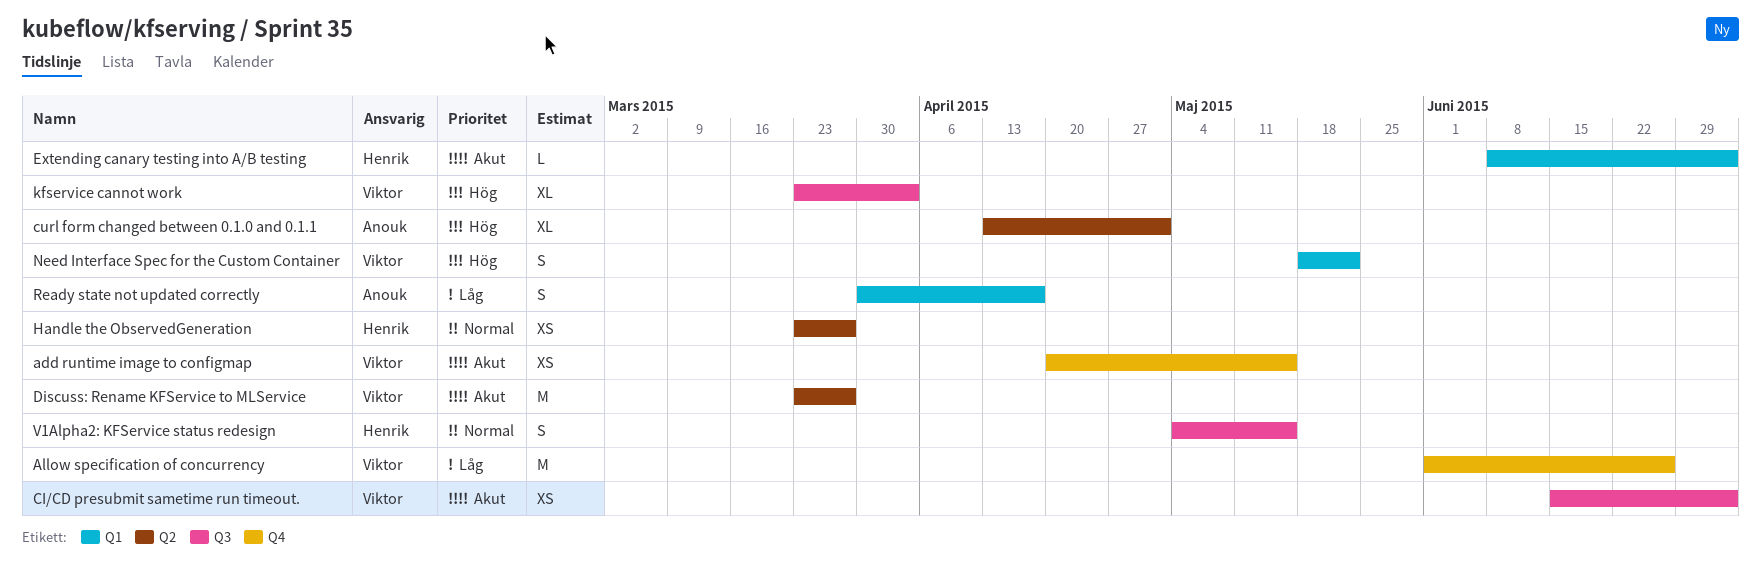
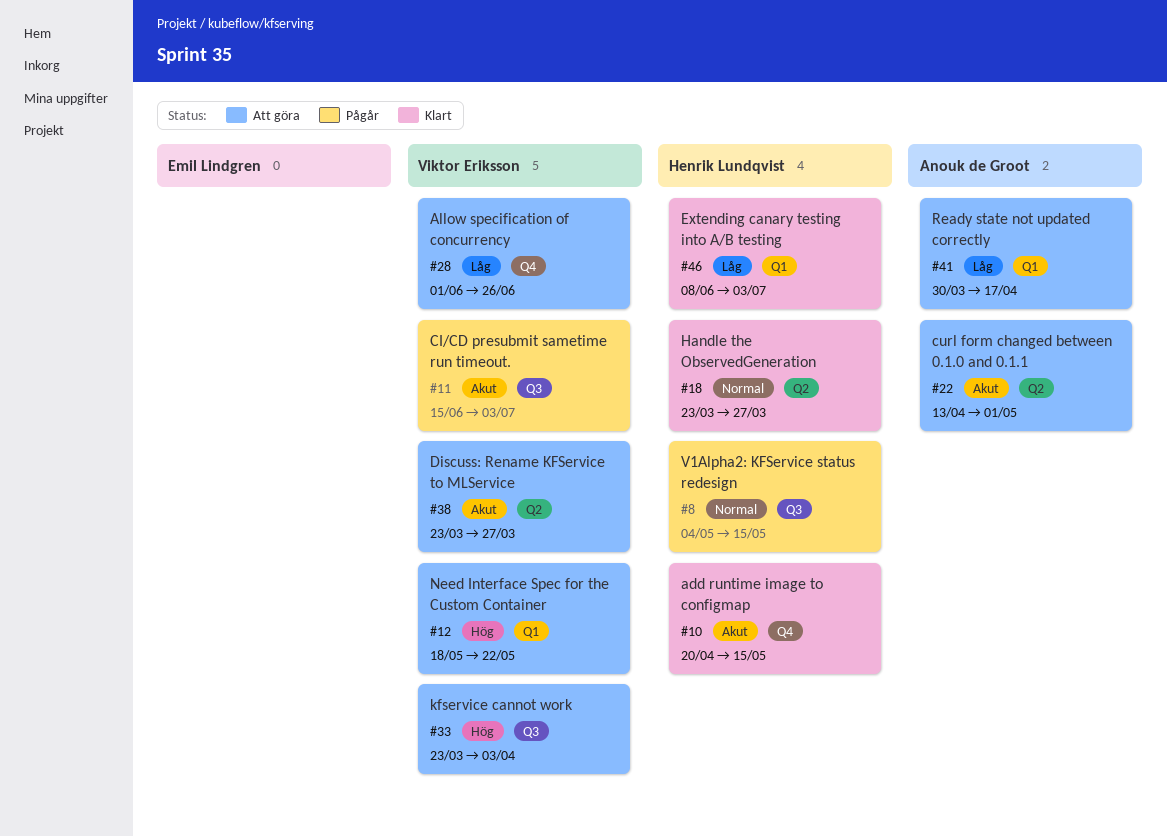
add runtime image to configmap, owner: Viktor Eriksson -> Henrik Lundqvist
curl form changed between 0.1.0 and 0.1.1, priority: Hög -> Akut
Extending canary testing into A/B testing, priority: Akut -> Låg

